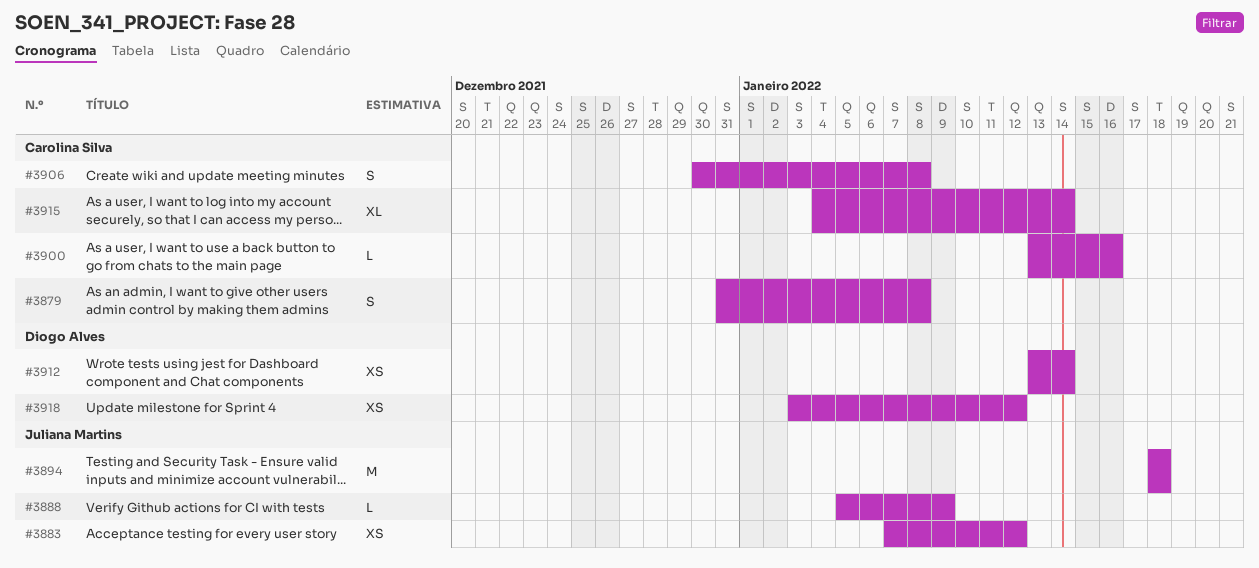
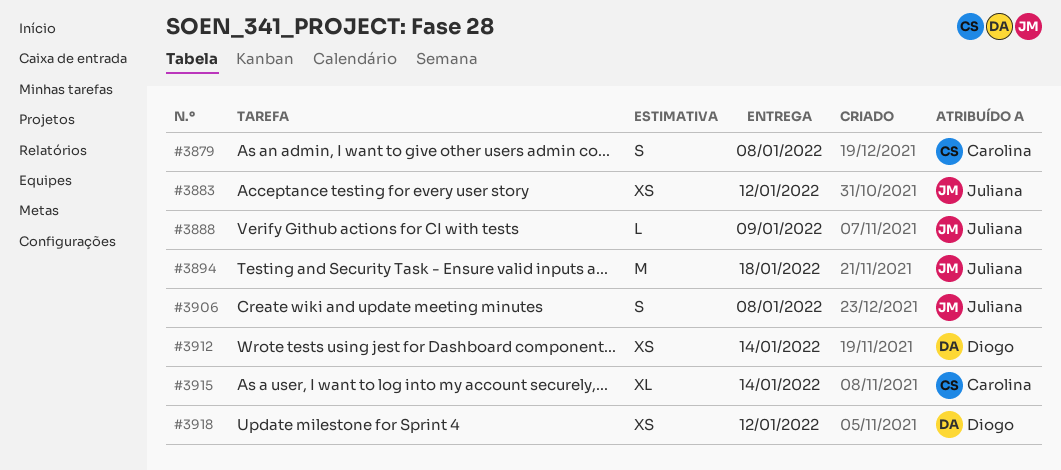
#3900: present -> none
#3906, owner: Carolina Silva -> Juliana Martins

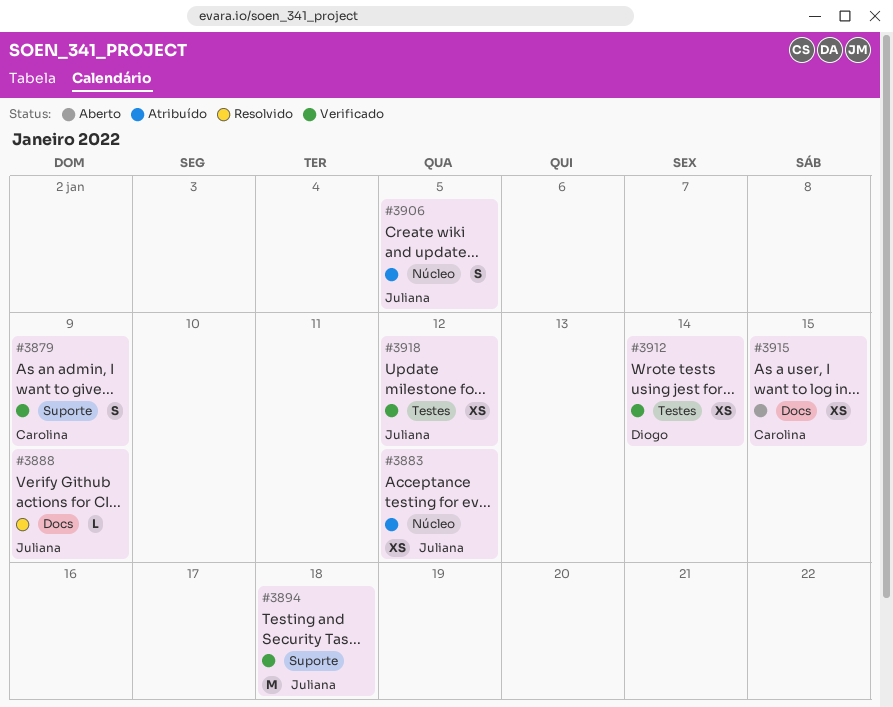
#3879, due: Jan 8 -> Jan 9
#3906, due: Jan 8 -> Jan 5
#3915, estimate: XL -> XS
#3915, due: Jan 14 -> Jan 15
#3918, owner: Diogo -> Juliana

